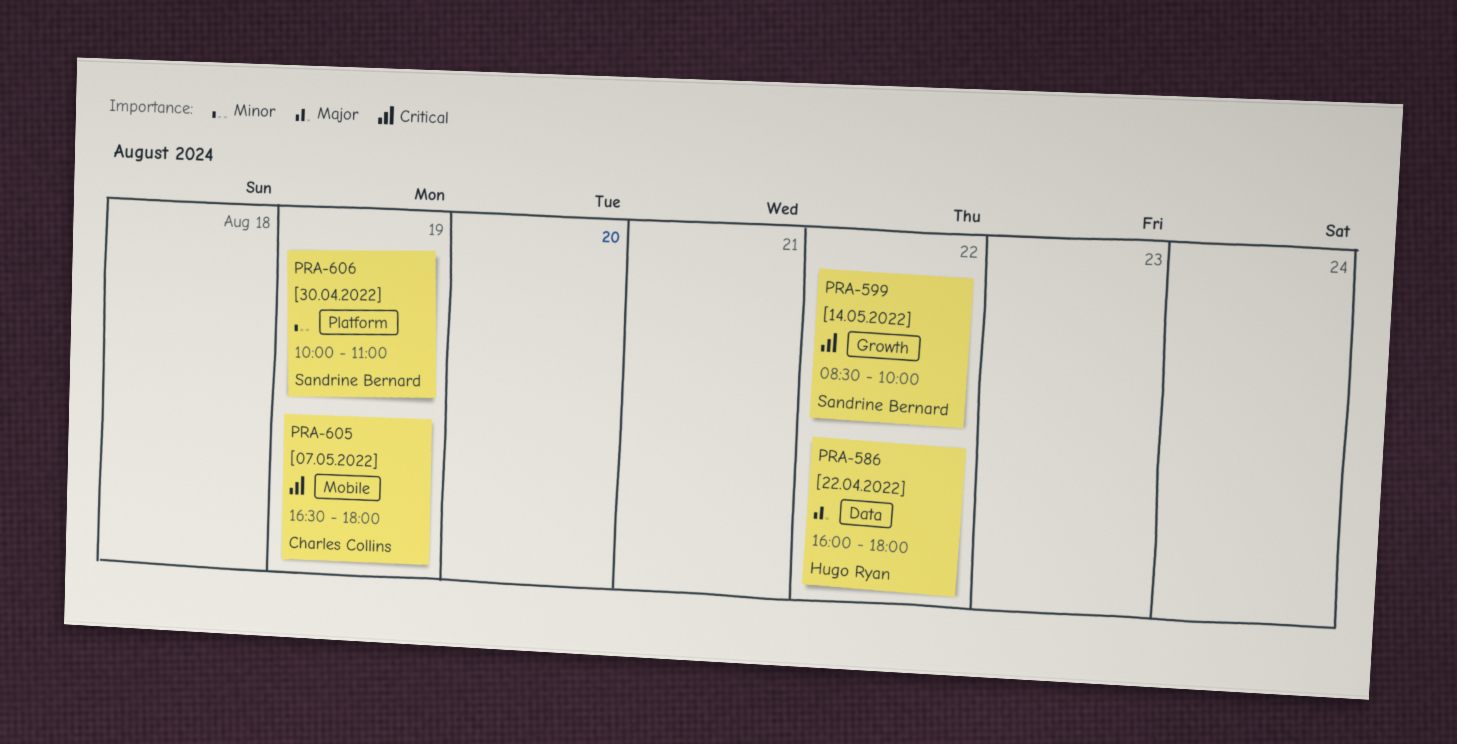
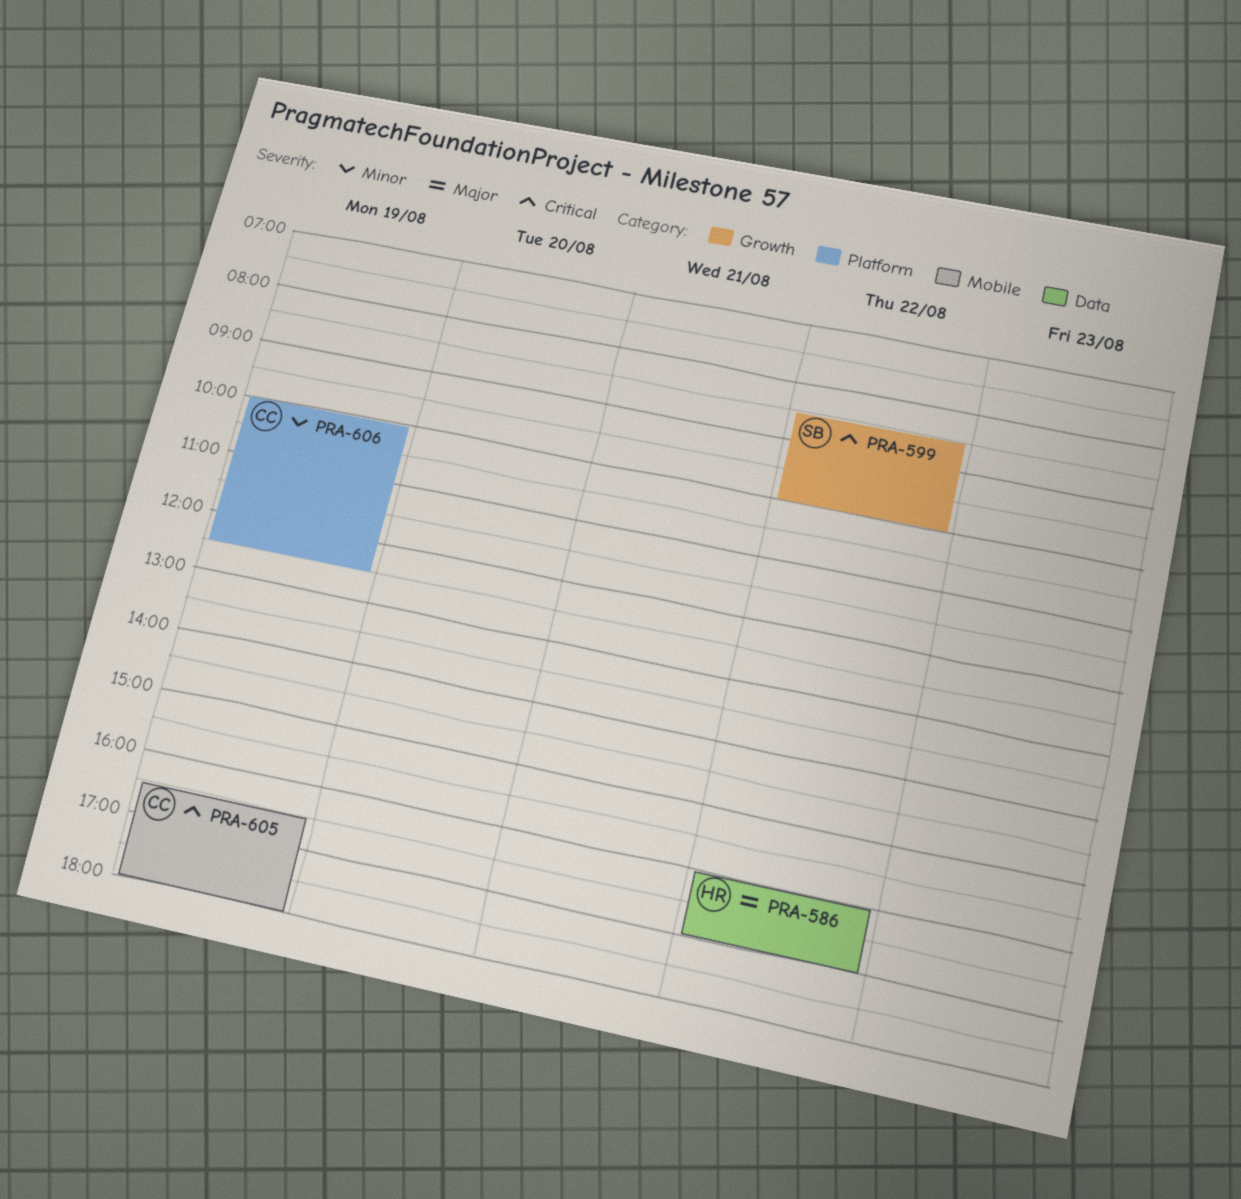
PRA-586, ends: 18:00 -> 17:00
PRA-606, owner: Sandrine Bernard -> Charles Collins
PRA-606, ends: 11:00 -> 12:30

